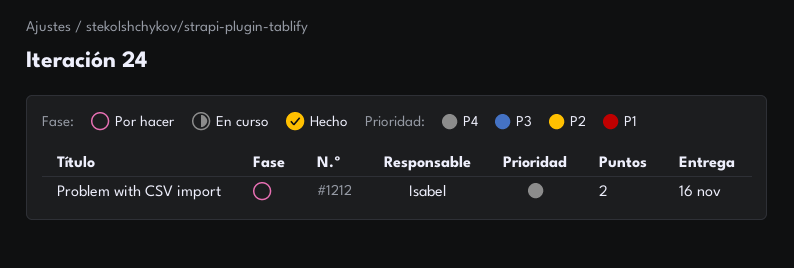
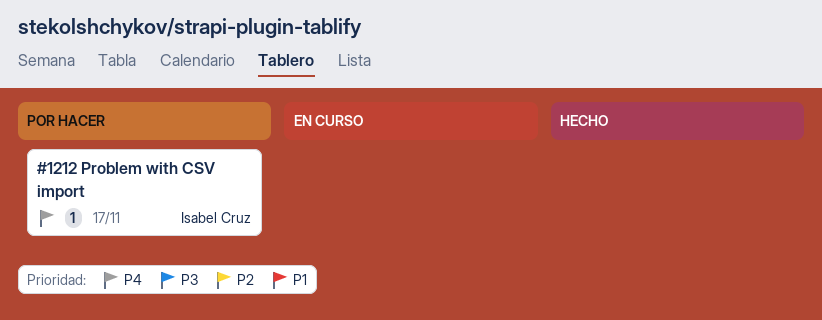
#1212, estimate: 2 -> 1
#1212, due: Nov 16 -> Nov 17

